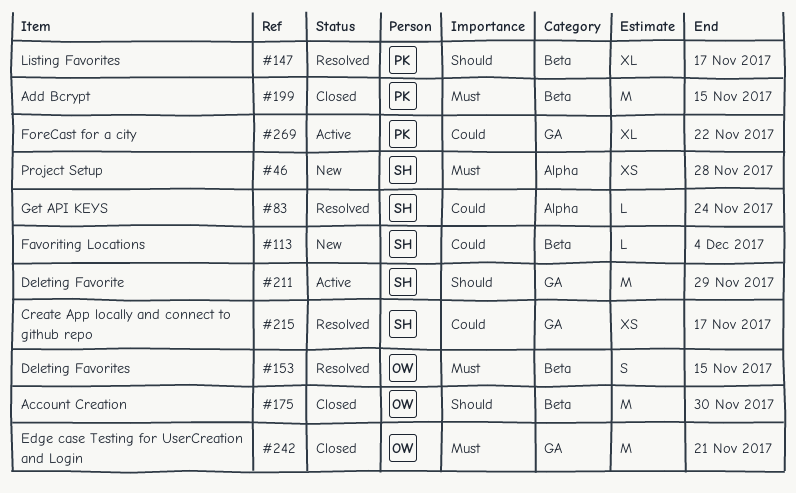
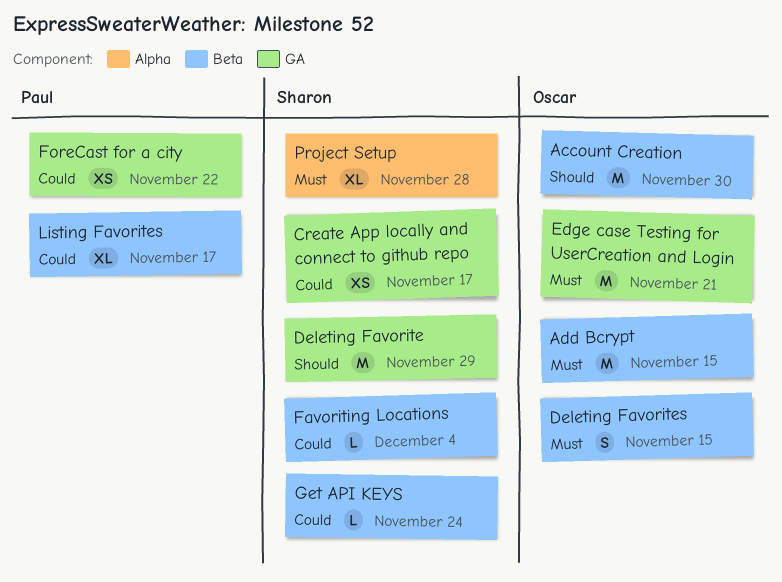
Add Bcrypt, owner: Paul -> Oscar
ForeCast for a city, estimate: XL -> XS
Get API KEYS, label: Alpha -> Beta
Listing Favorites, priority: Should -> Could
Project Setup, estimate: XS -> XL

